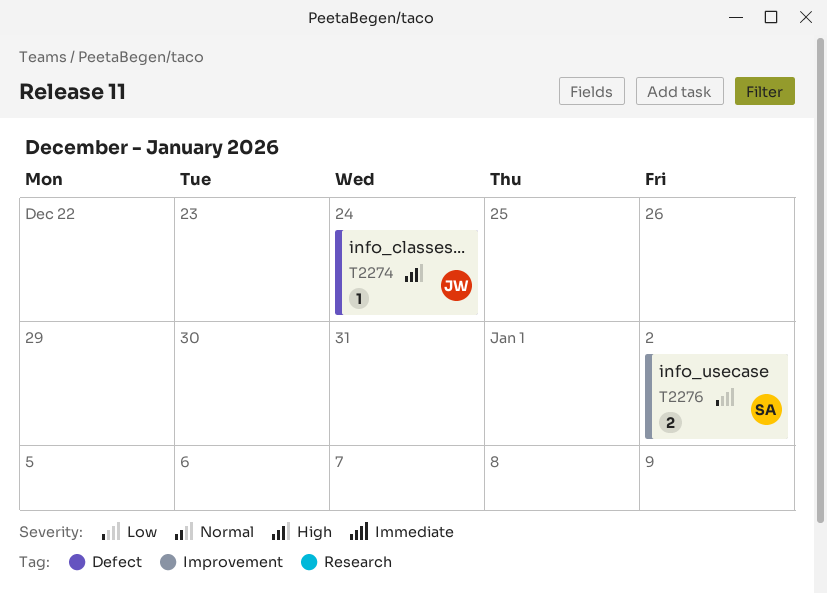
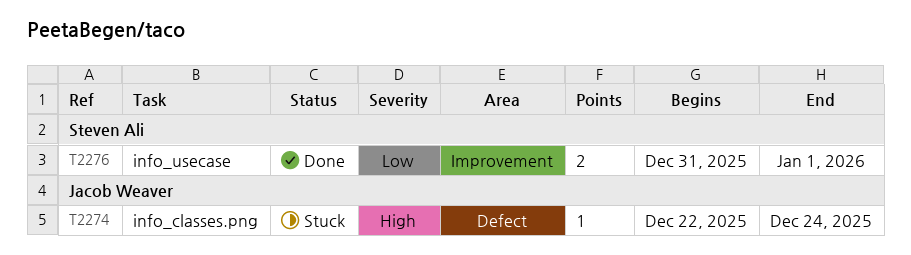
T2276, due: Jan 2 -> Jan 1

